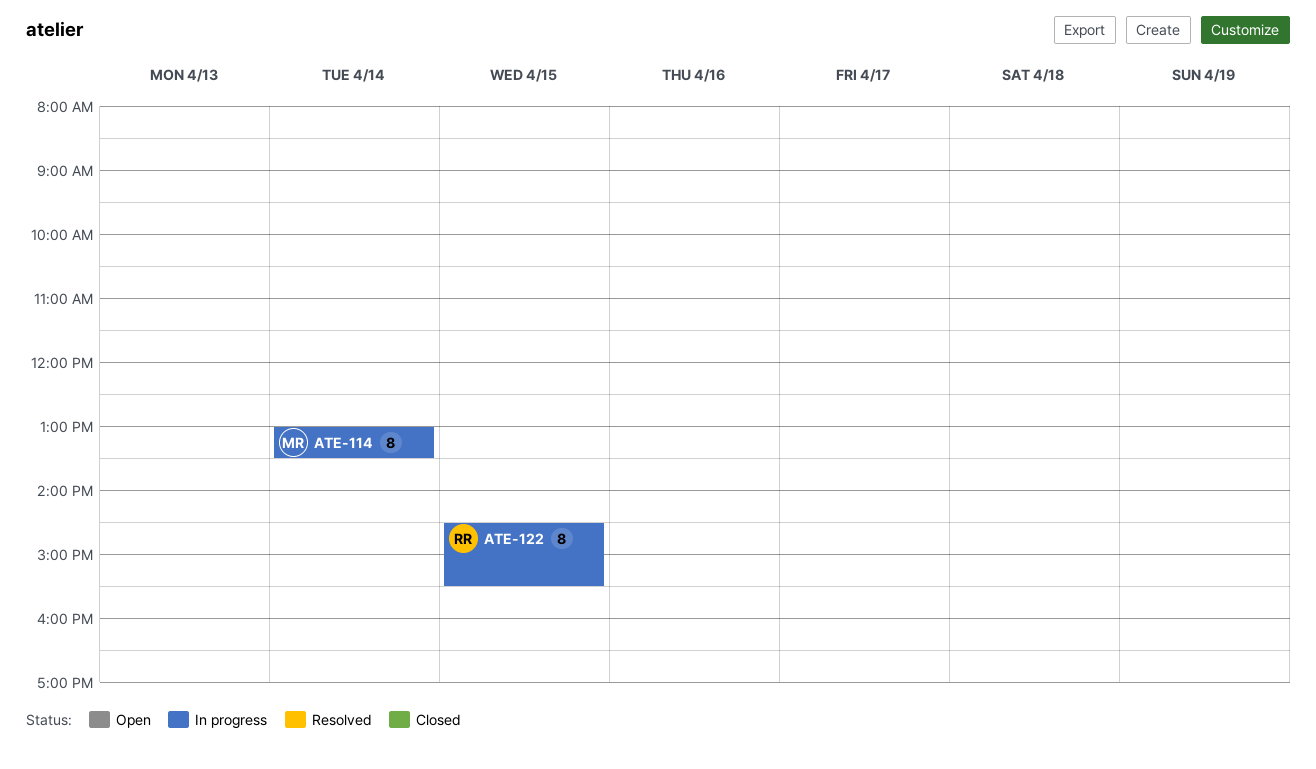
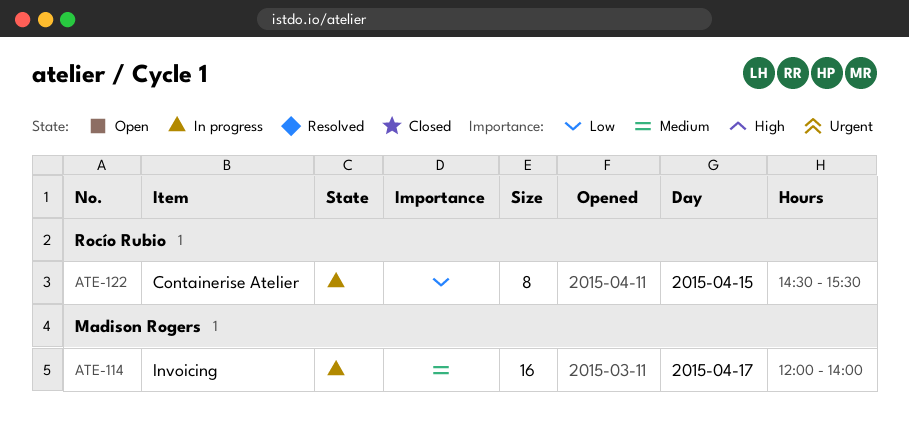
ATE-114, estimate: 8 -> 16
ATE-114, day: Apr 14 -> Apr 17
ATE-114, begins: 13:00 -> 12:00
ATE-114, ends: 13:30 -> 14:00

